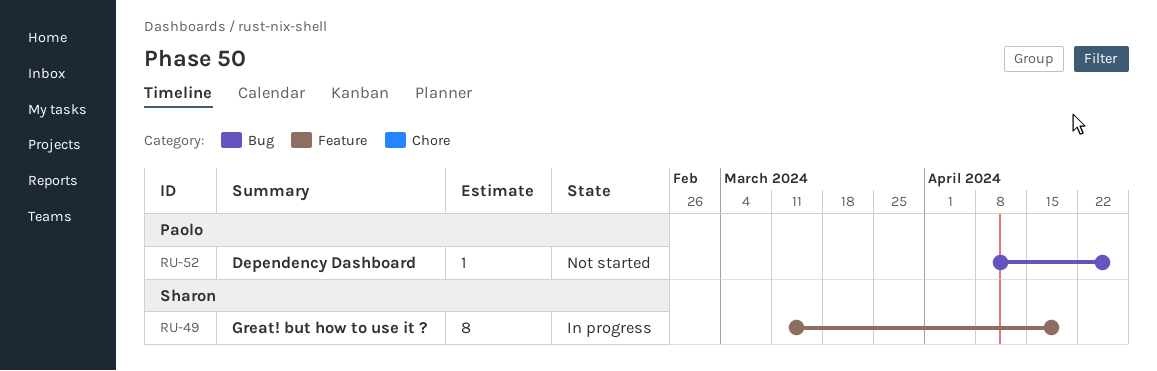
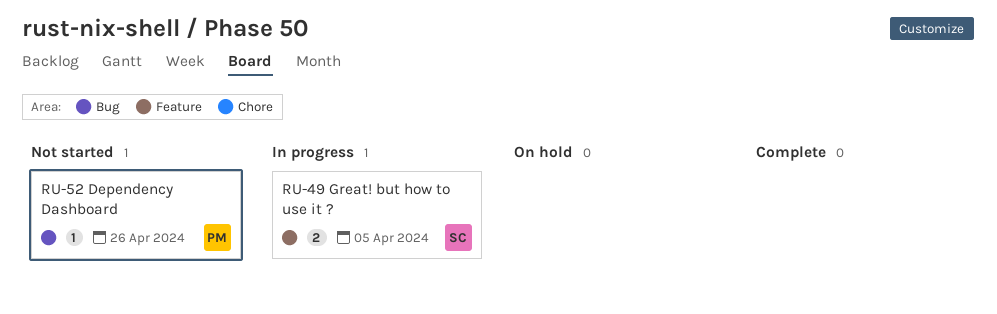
RU-49, estimate: 8 -> 2
RU-49, due: Apr 19 -> Apr 5

